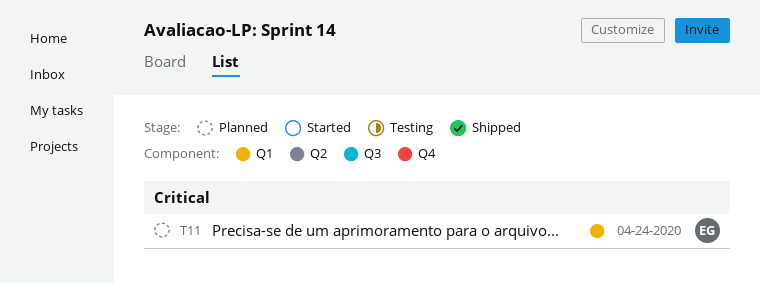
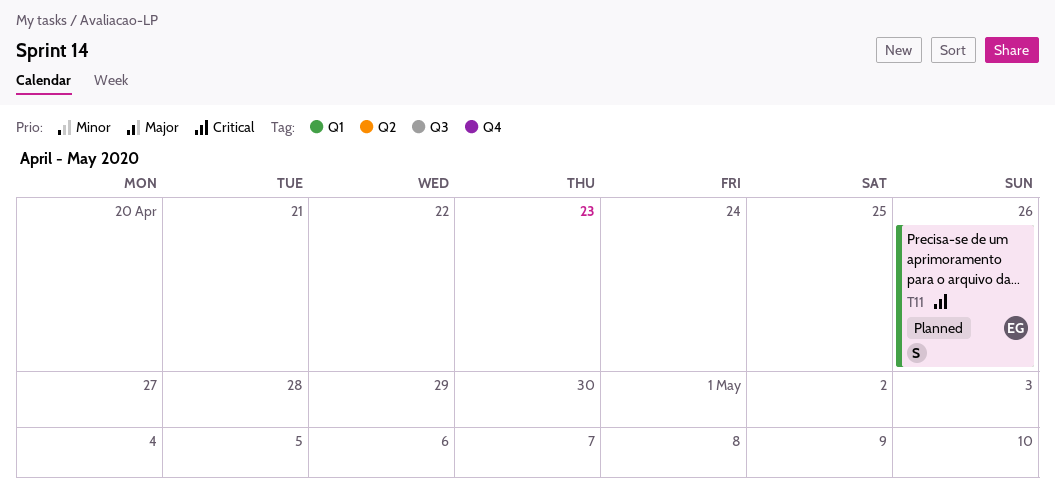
T11, due: Apr 24 -> Apr 26

